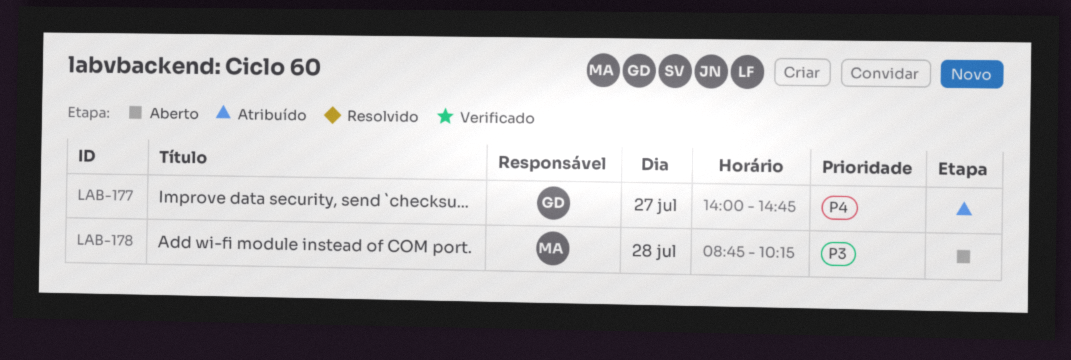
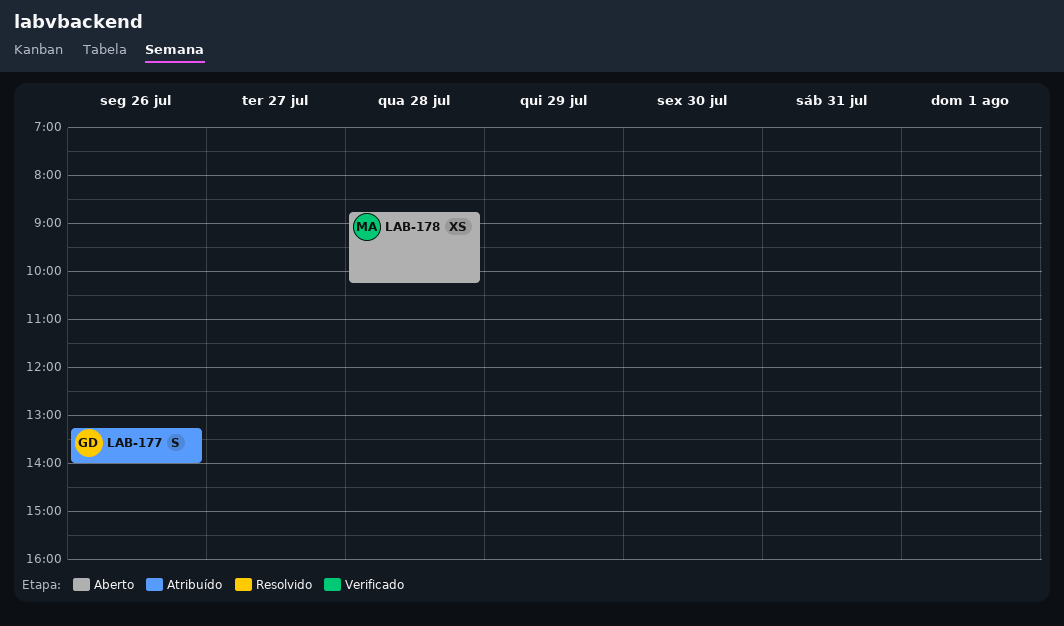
LAB-177, day: Jul 27 -> Jul 26
LAB-177, begins: 14:00 -> 13:15
LAB-177, ends: 14:45 -> 14:00

